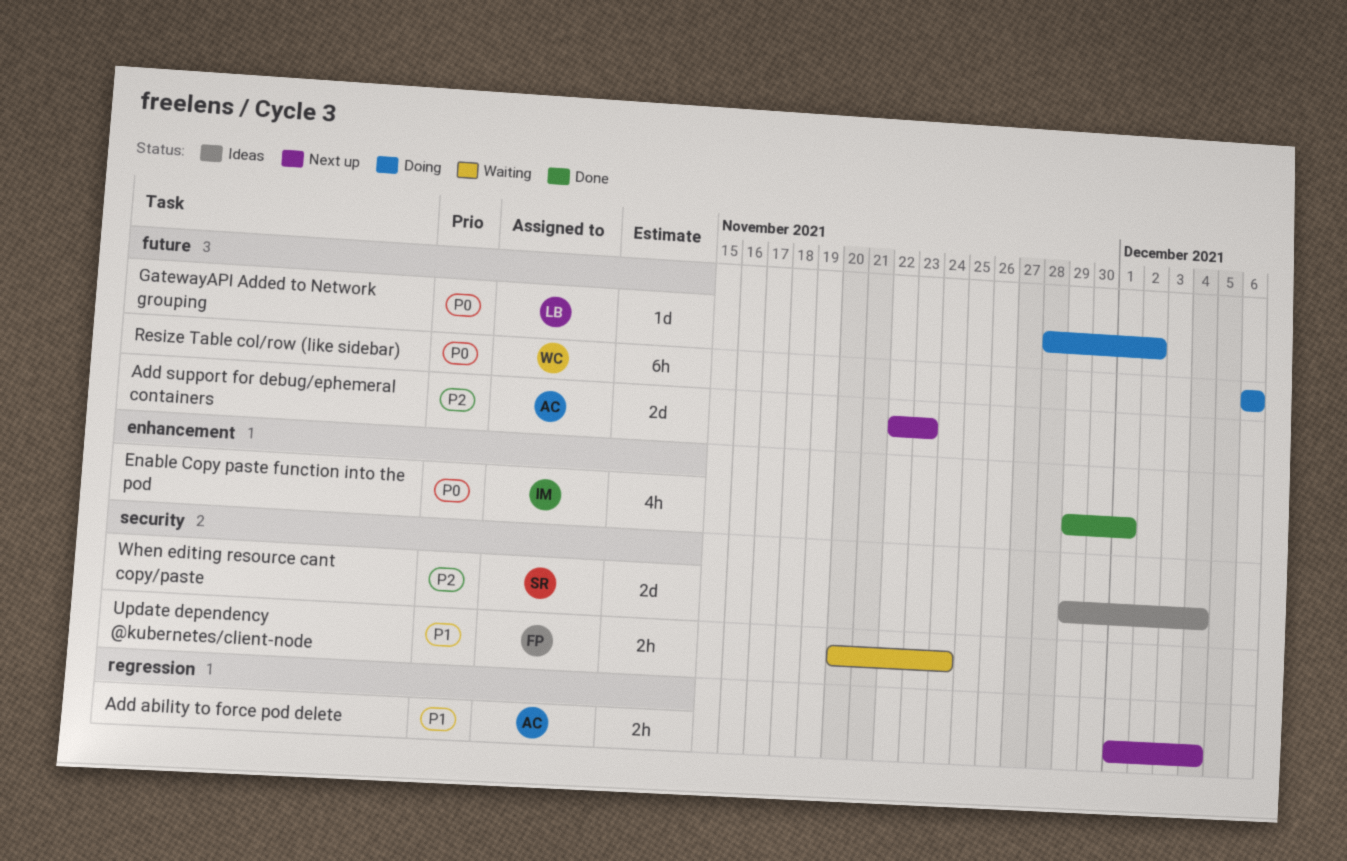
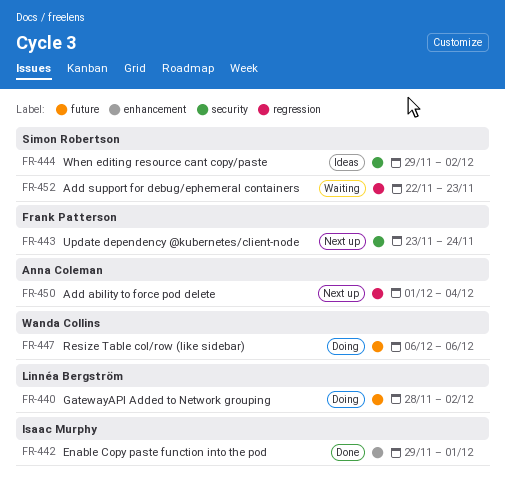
Add support for debug/ephemeral containers, status: Next up -> Waiting
Add support for debug/ephemeral containers, owner: Anna Coleman -> Simon Robertson
Add support for debug/ephemeral containers, label: future -> regression
Update dependency @kubernetes/client-node, status: Waiting -> Next up
Update dependency @kubernetes/client-node, start: Nov 20 -> Nov 23
When editing resource cant copy/paste, due: Dec 4 -> Dec 2

